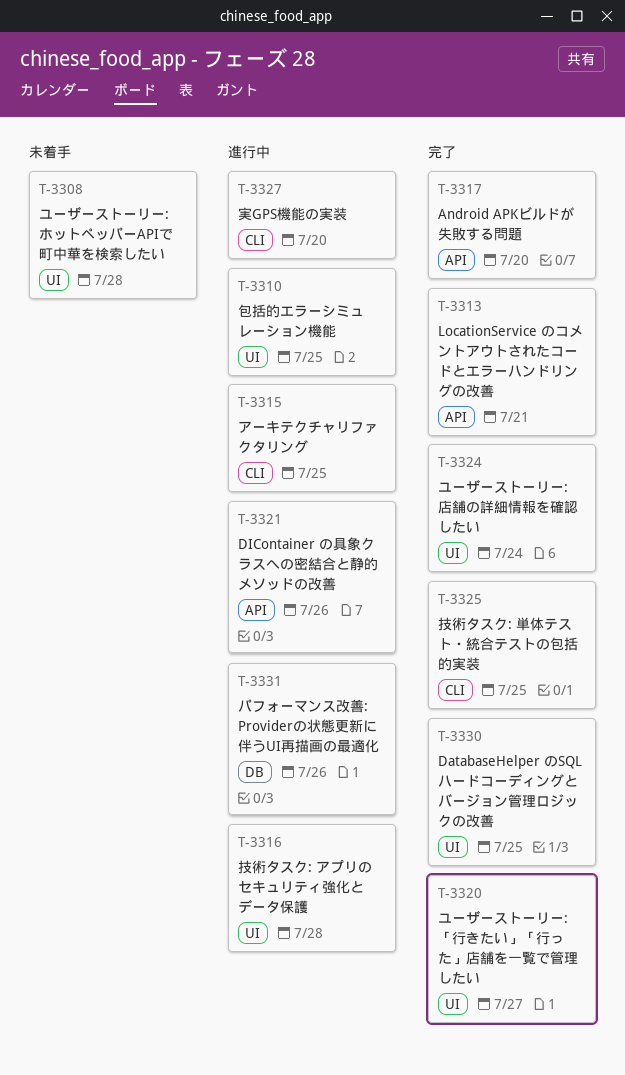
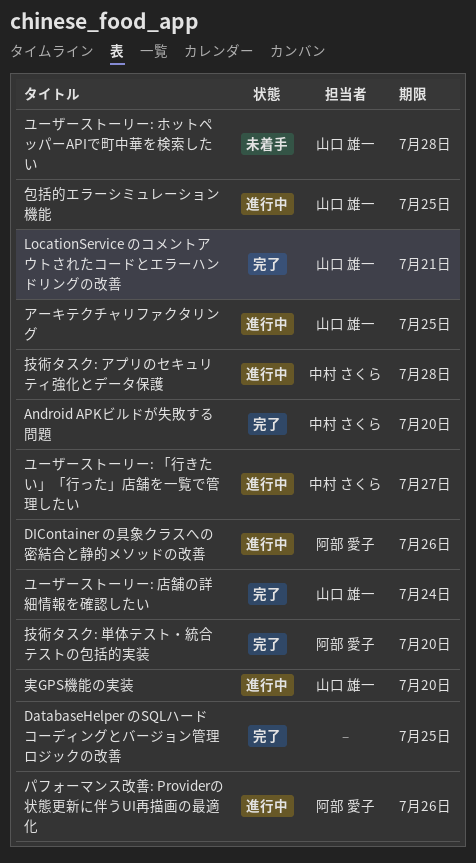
ユーザーストーリー: 「行きたい」「行った」店舗を一覧で管理したい, status: 完了 -> 進行中
技術タスク: 単体テスト・統合テストの包括的実装, due: Jul 25 -> Jul 20

